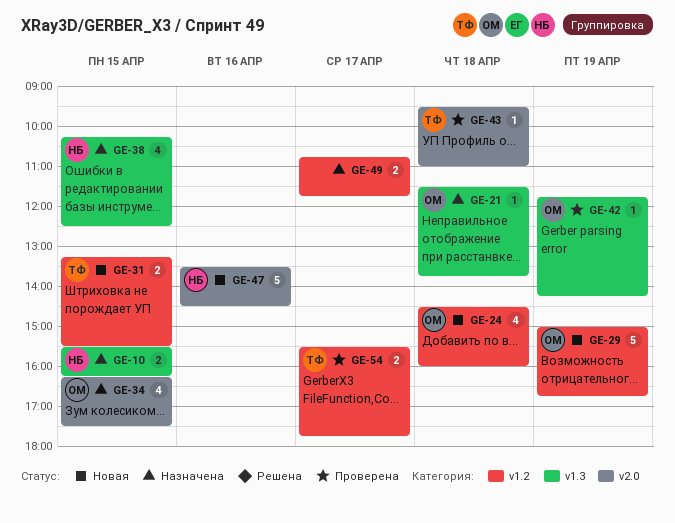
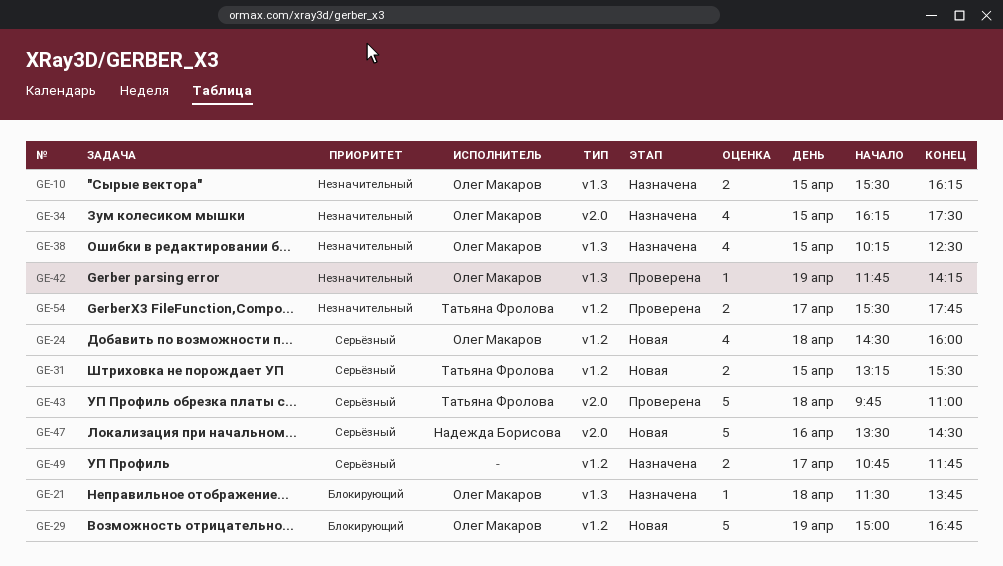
GE-10, owner: Надежда Борисова -> Олег Макаров
GE-38, owner: Надежда Борисова -> Олег Макаров
GE-43, estimate: 1 -> 5
GE-43, begins: 09:30 -> 09:45

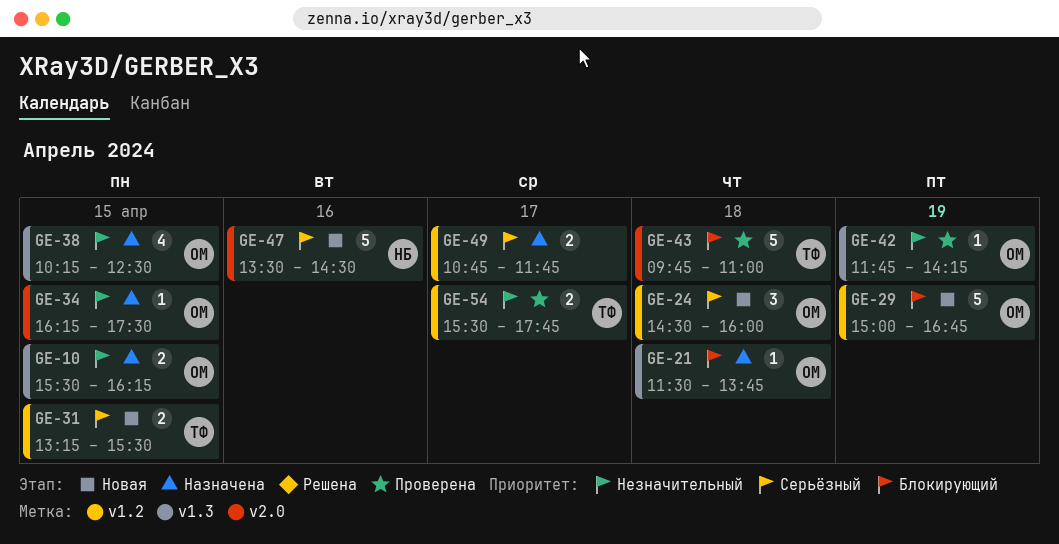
GE-24, estimate: 4 -> 3
GE-34, estimate: 4 -> 1
GE-43, priority: Серьёзный -> Блокирующий

